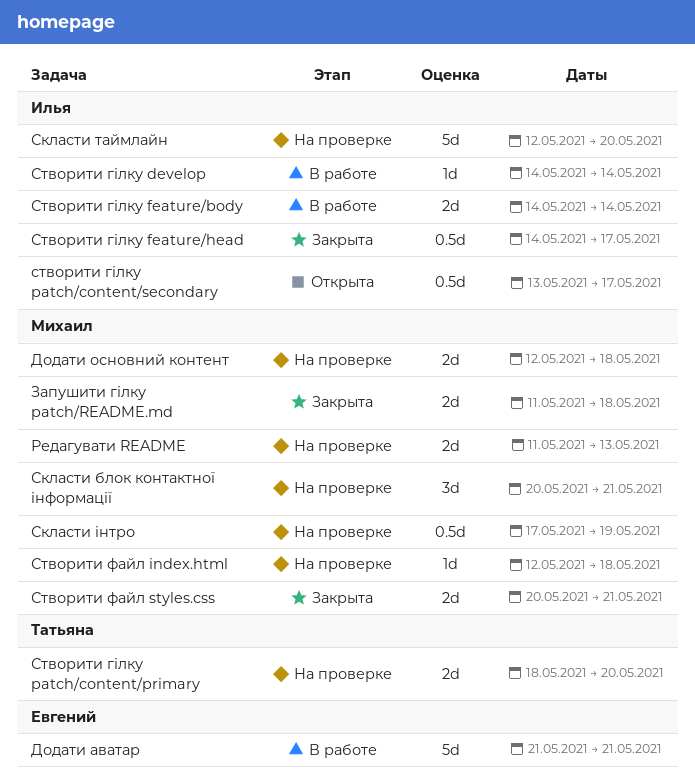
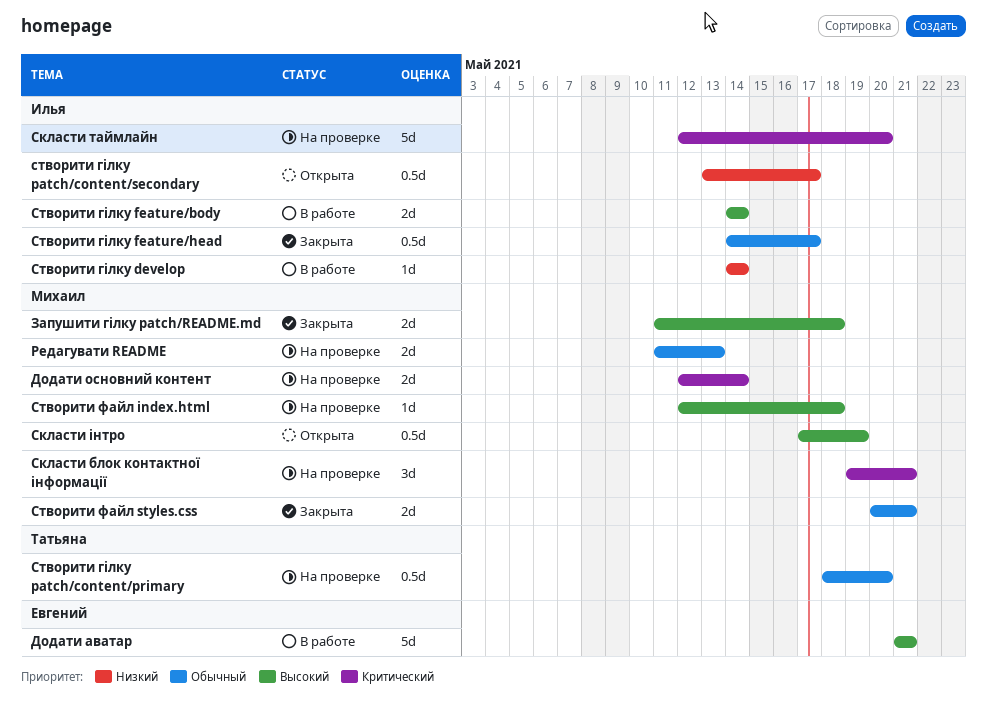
Додати основний контент, due: May 18 -> May 14
Скласти блок контактної інформації, start: May 20 -> May 19
Скласти інтро, status: На проверке -> Открыта
Створити гілку patch/content/primary, estimate: 2d -> 0.5d

